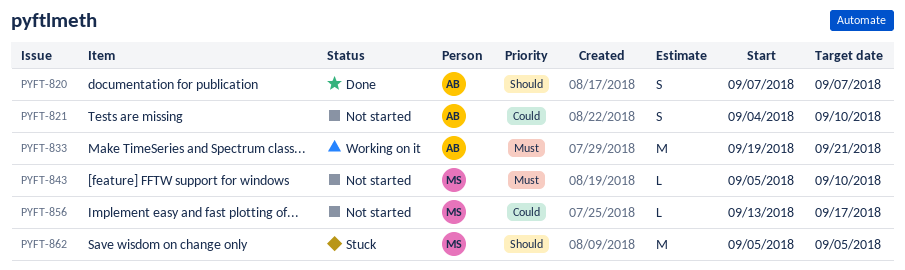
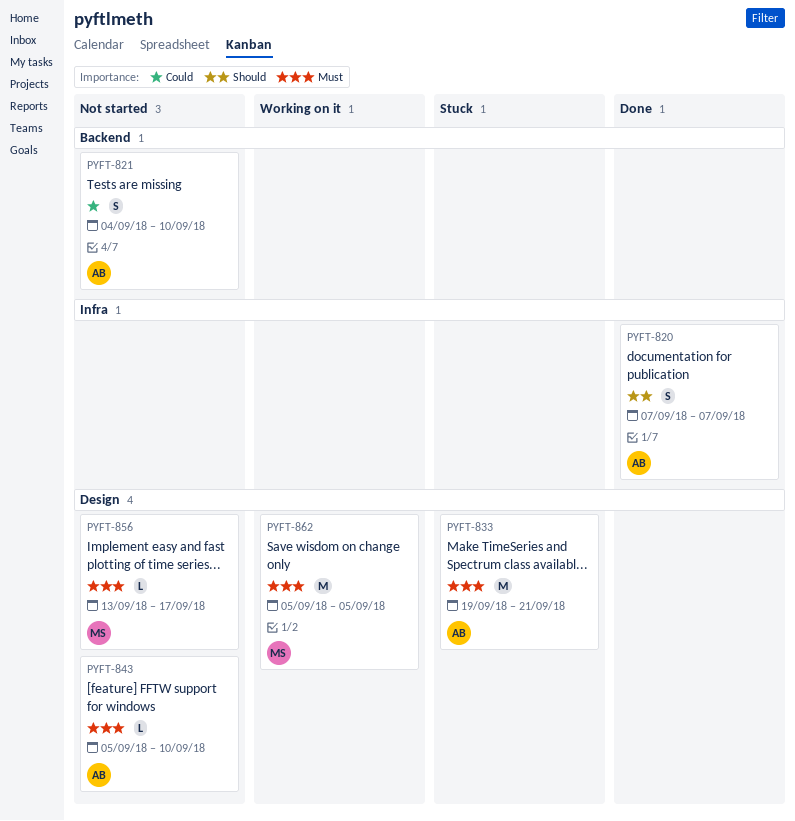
PYFT-833, status: Working on it -> Stuck
PYFT-843, owner: MS -> AB
PYFT-856, priority: Could -> Must
PYFT-862, status: Stuck -> Working on it
PYFT-862, priority: Should -> Must

